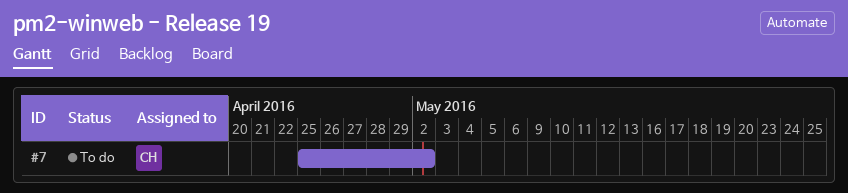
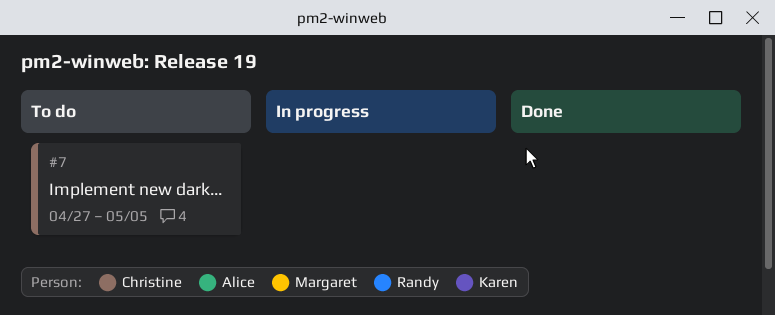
#7, start: Apr 25 -> Apr 27
#7, due: May 2 -> May 5

